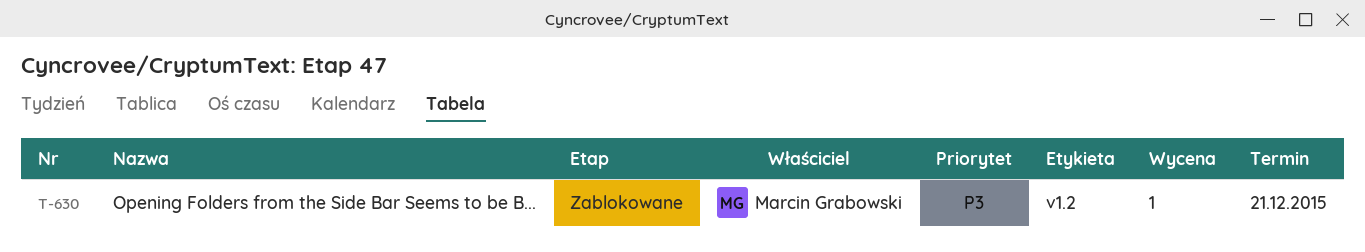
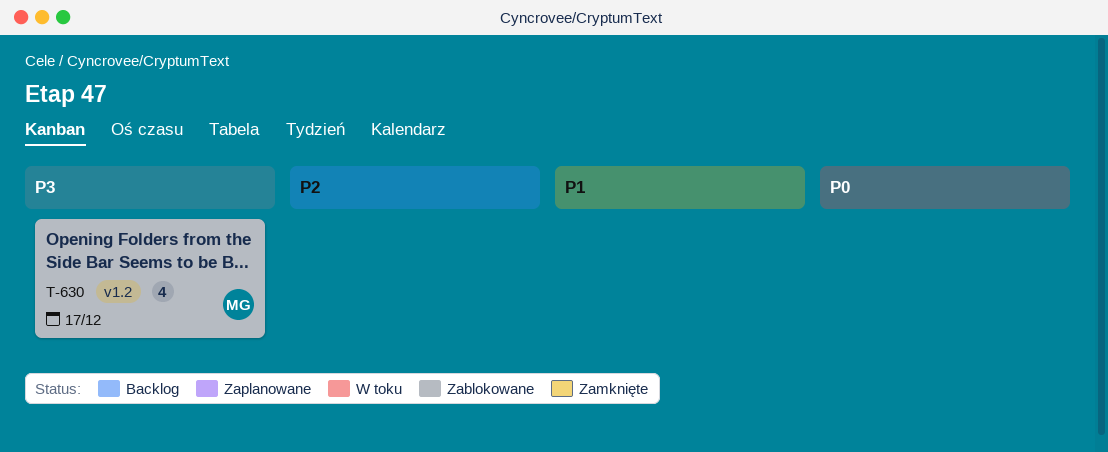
T-630, estimate: 1 -> 4
T-630, due: Dec 21 -> Dec 17

